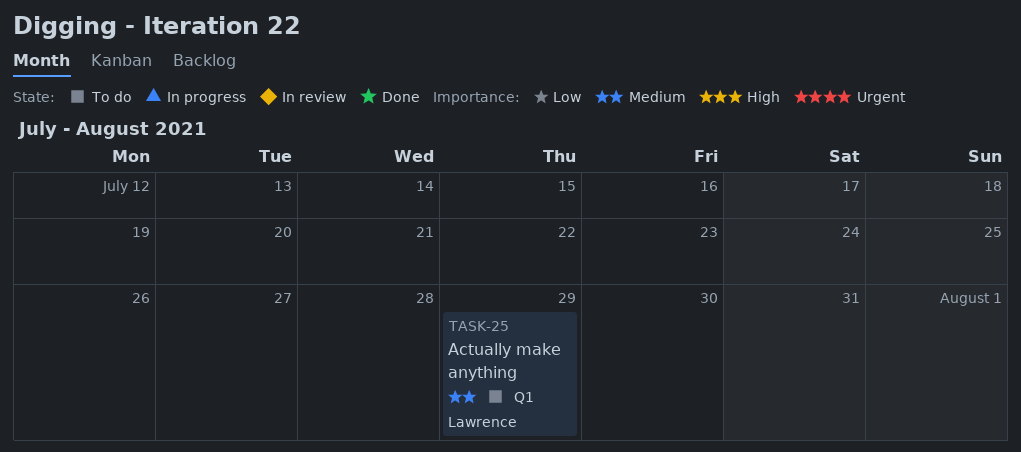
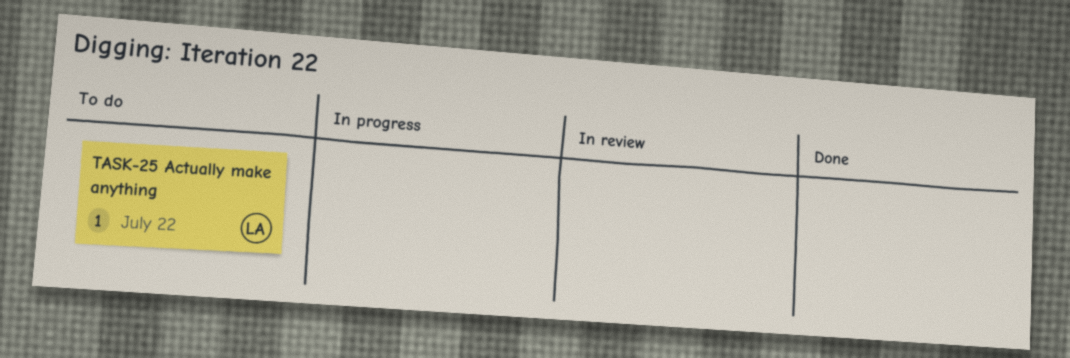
TASK-25, due: Jul 29 -> Jul 22

